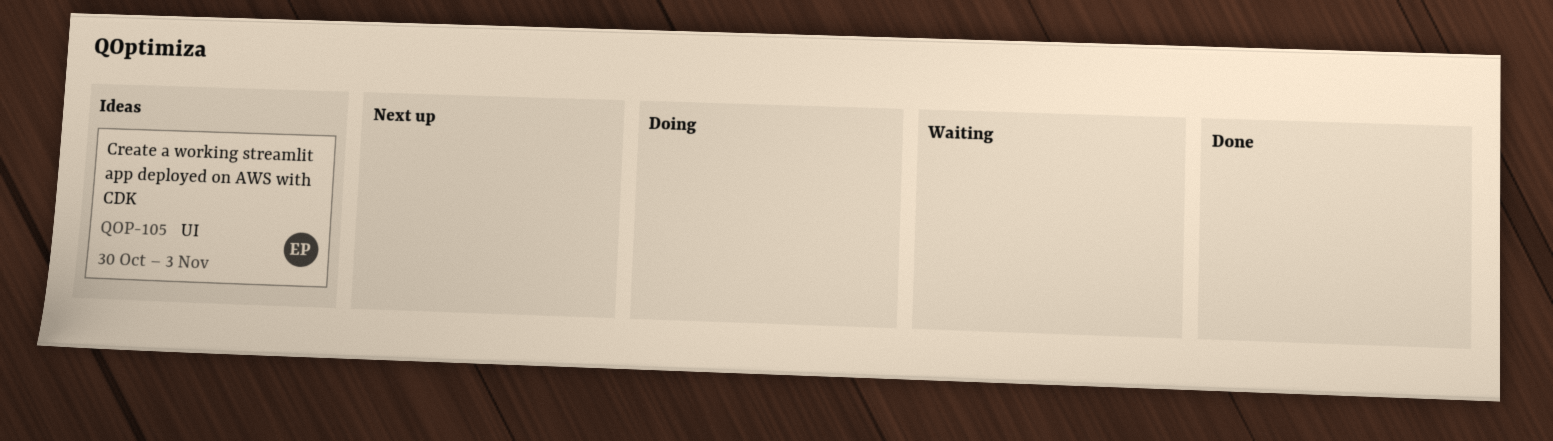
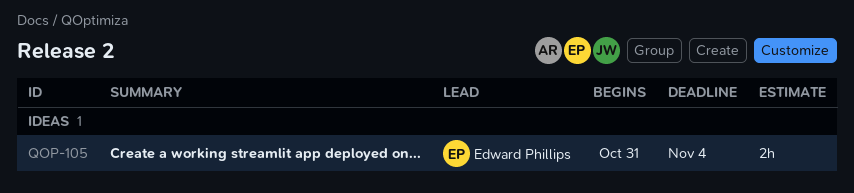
QOP-105, start: Oct 30 -> Oct 31
QOP-105, due: Nov 3 -> Nov 4

